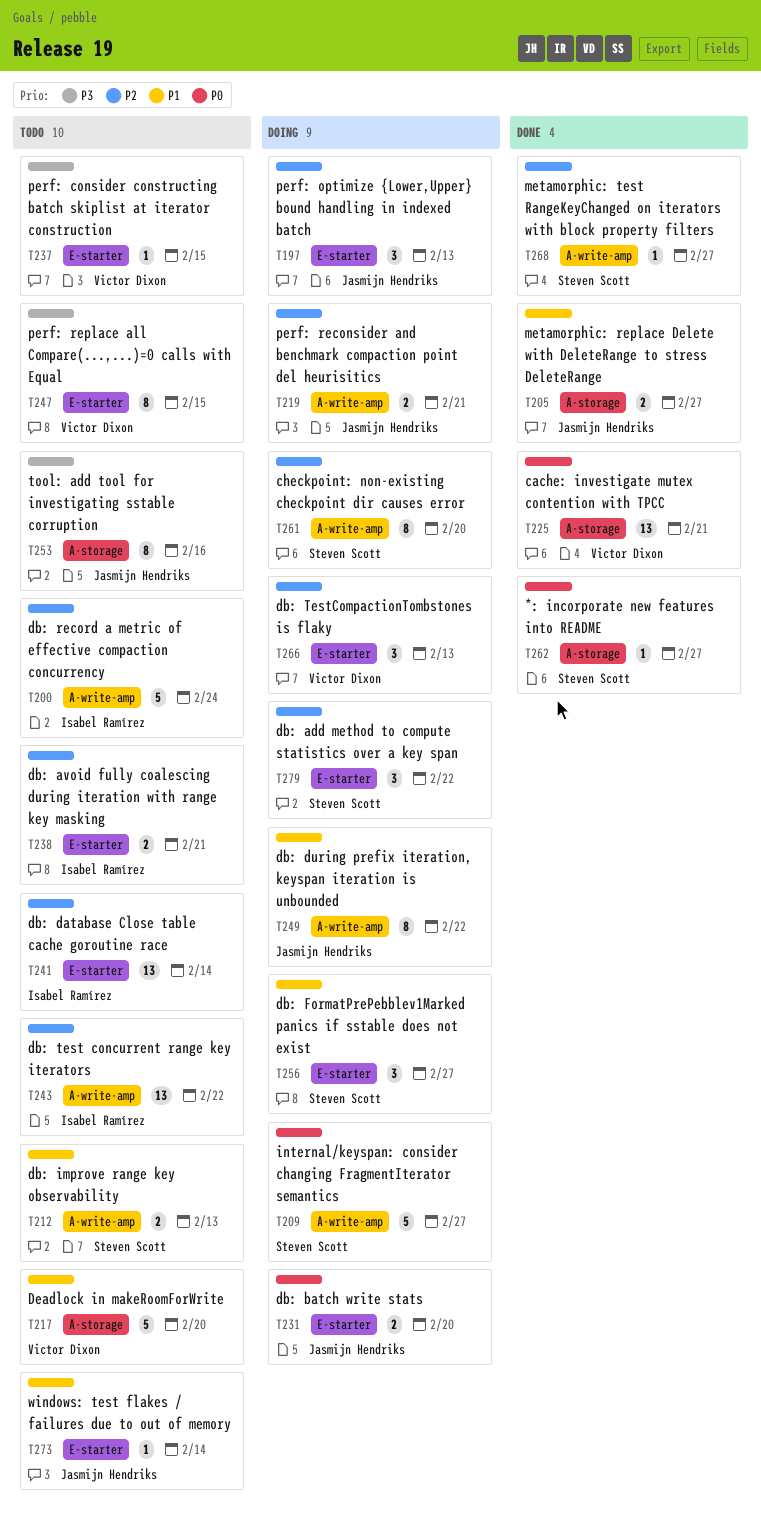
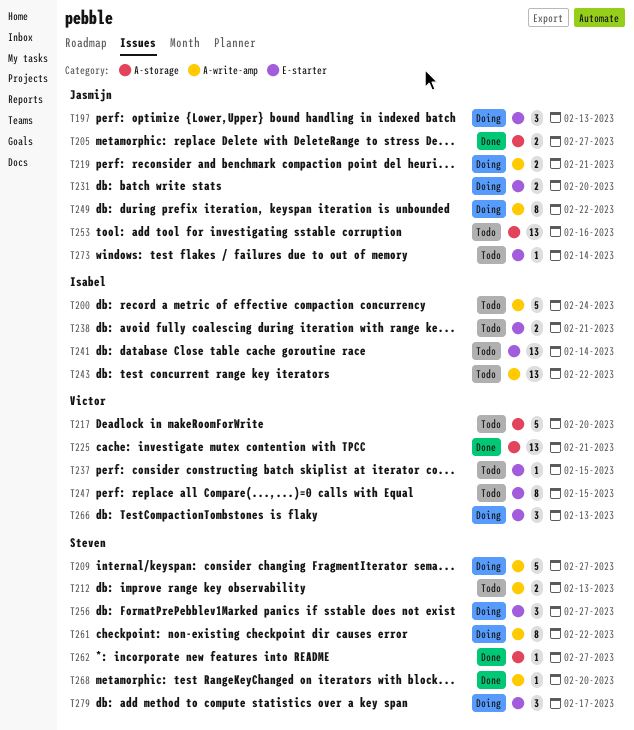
T253, estimate: 8 -> 13
T261, due: Feb 20 -> Feb 22
T268, due: Feb 27 -> Feb 20
T279, due: Feb 22 -> Feb 17

